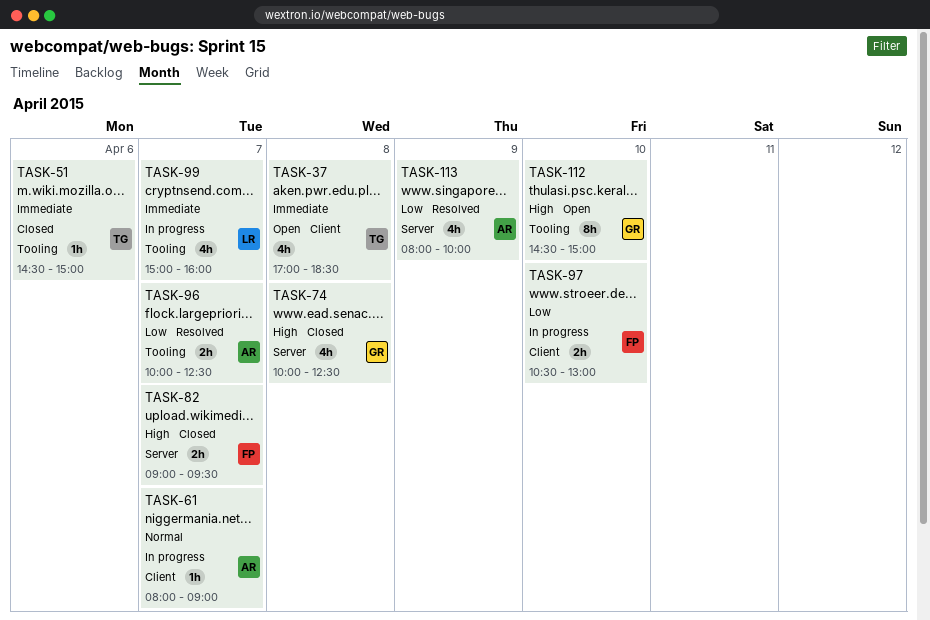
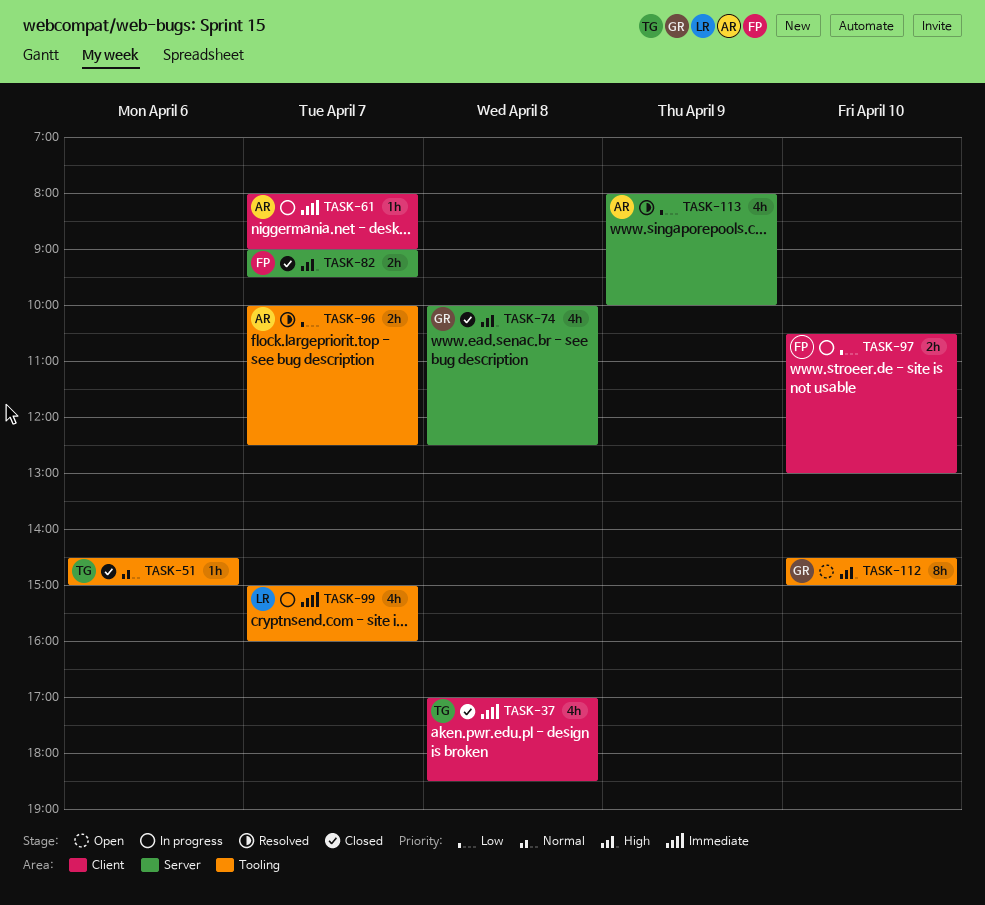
TASK-37, status: Open -> Closed
TASK-51, priority: Immediate -> Normal
TASK-61, priority: Normal -> Immediate

